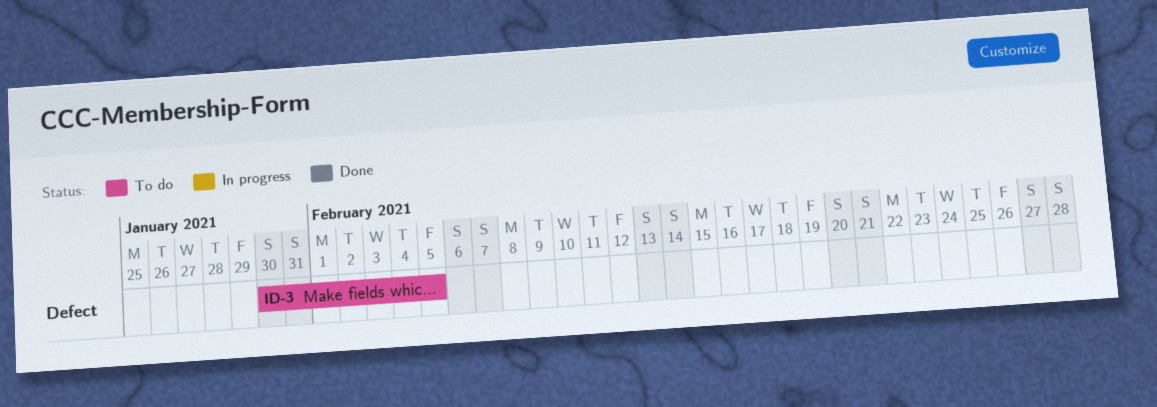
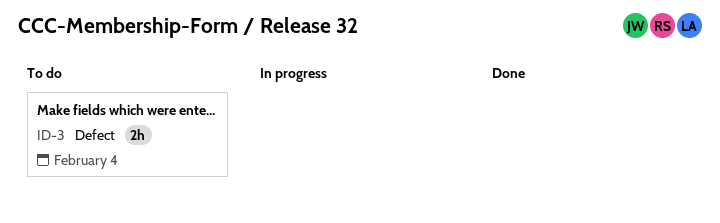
ID-3, due: Feb 5 -> Feb 4

